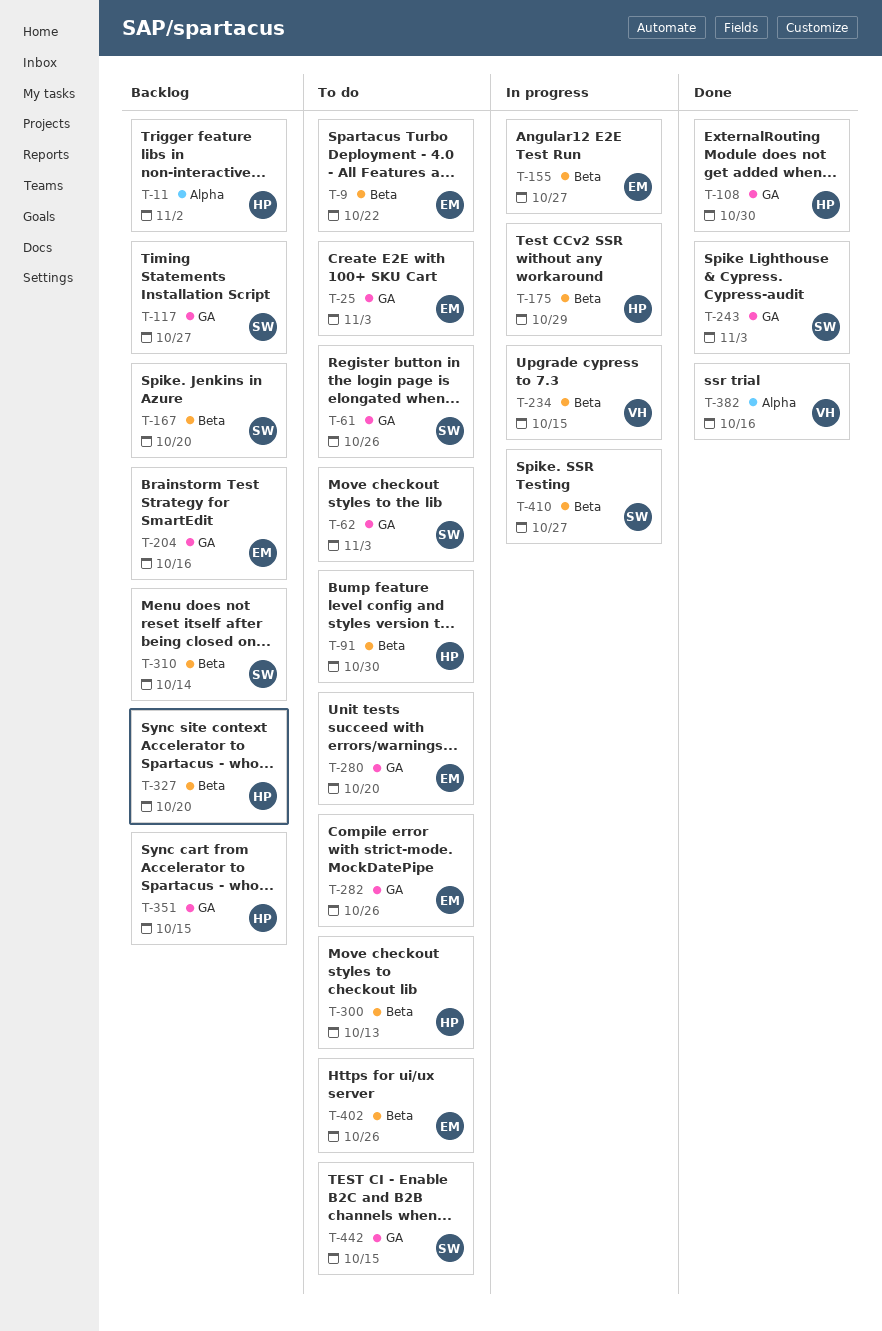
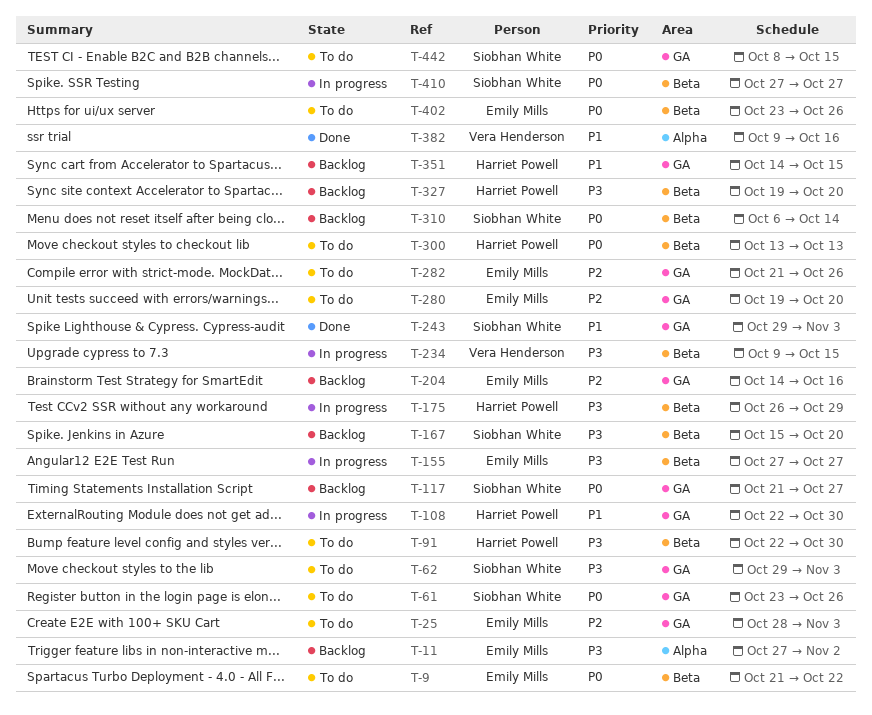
T-11, owner: Harriet Powell -> Emily Mills
T-108, status: Done -> In progress

